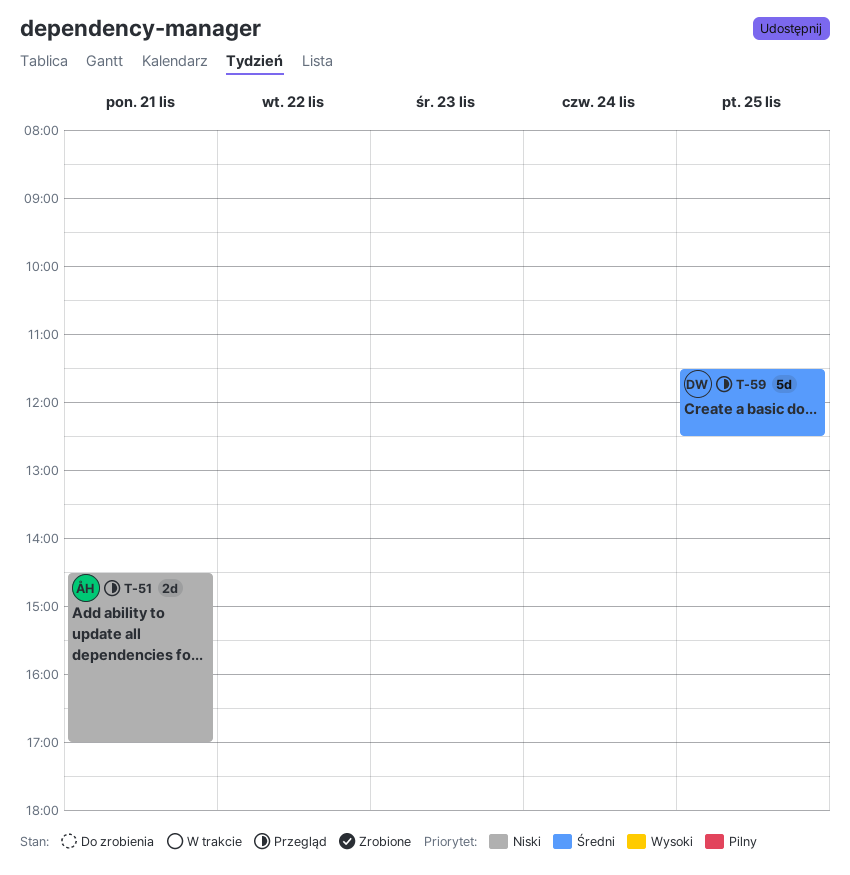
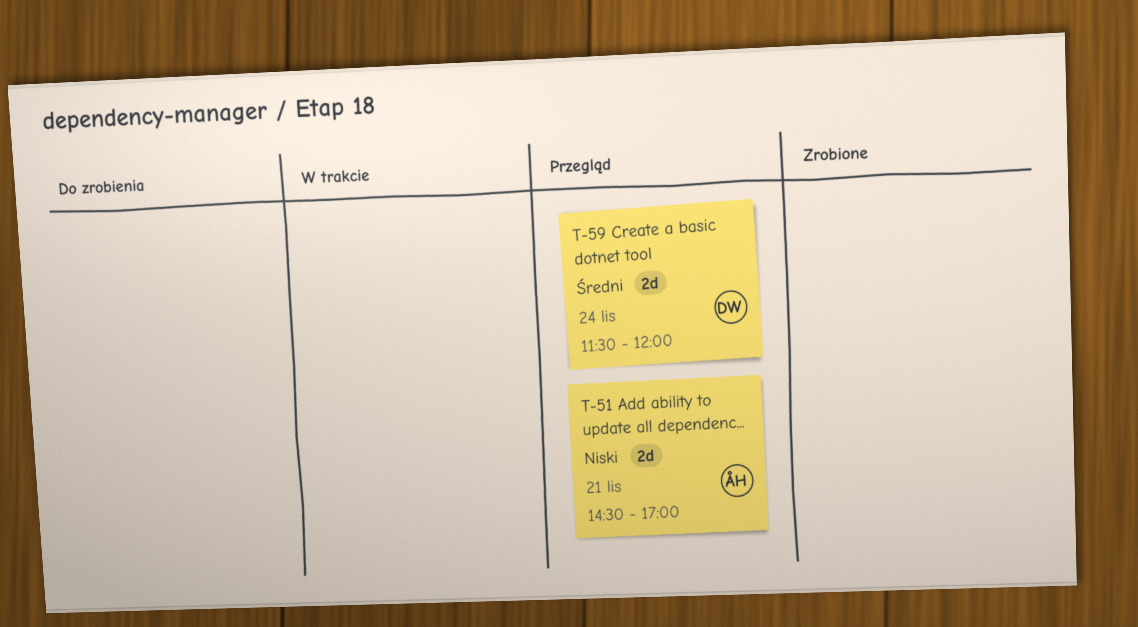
T-59, estimate: 5d -> 2d
T-59, day: Nov 25 -> Nov 24
T-59, ends: 12:30 -> 12:00

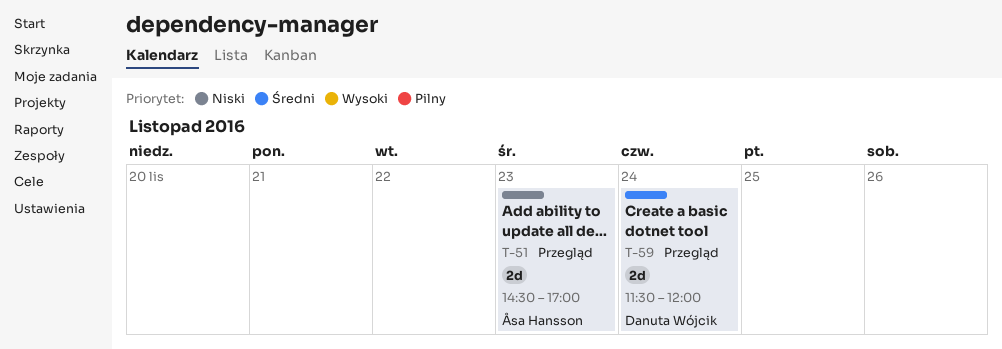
T-51, day: Nov 21 -> Nov 23

